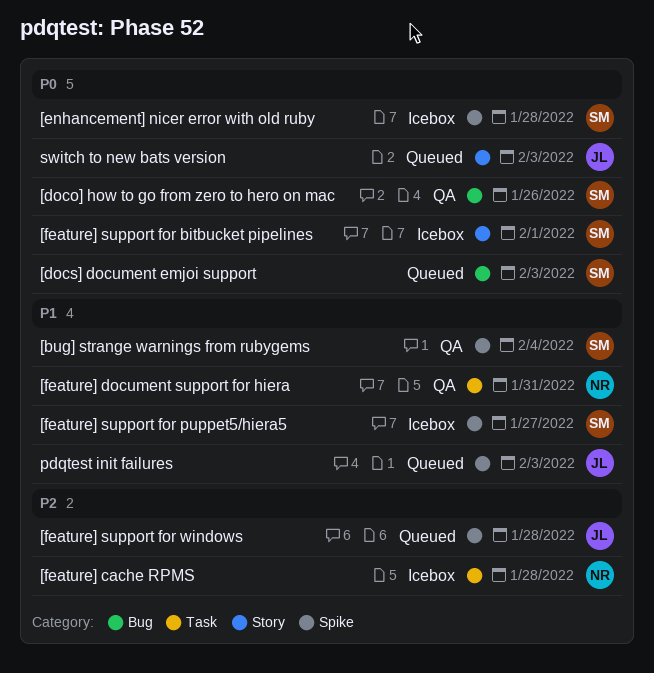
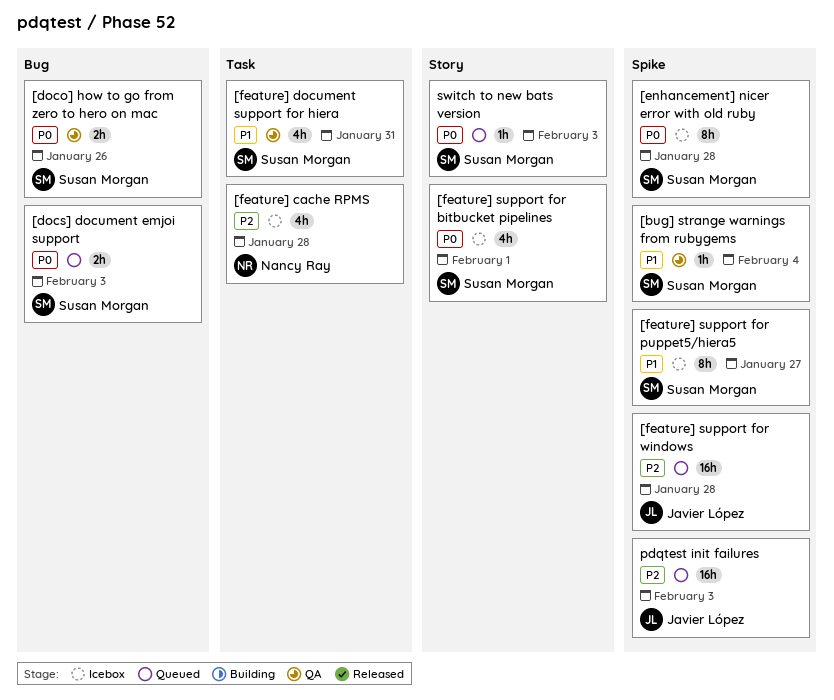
[feature] document support for hiera, owner: Nancy Ray -> Susan Morgan
pdqtest init failures, priority: P1 -> P2
switch to new bats version, owner: Javier López -> Susan Morgan

